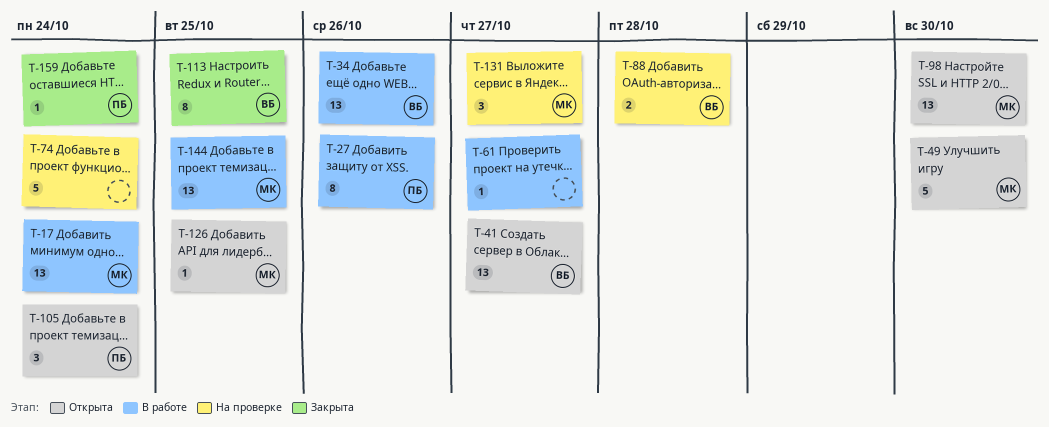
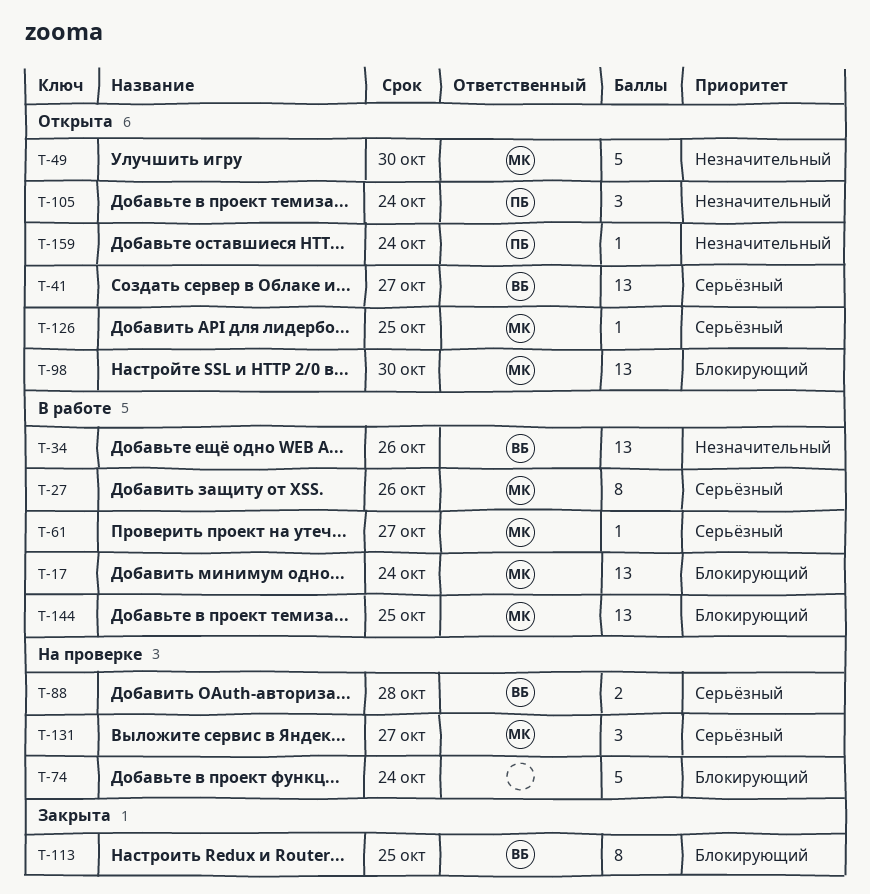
T-27, owner: ПБ -> МК
T-61, owner: none -> МК
T-159, status: Закрыта -> Открыта

